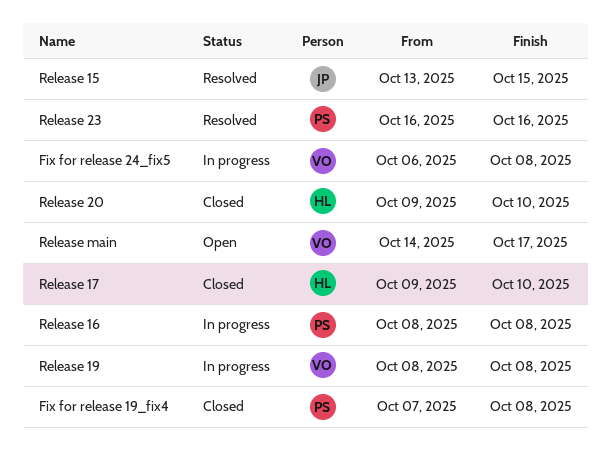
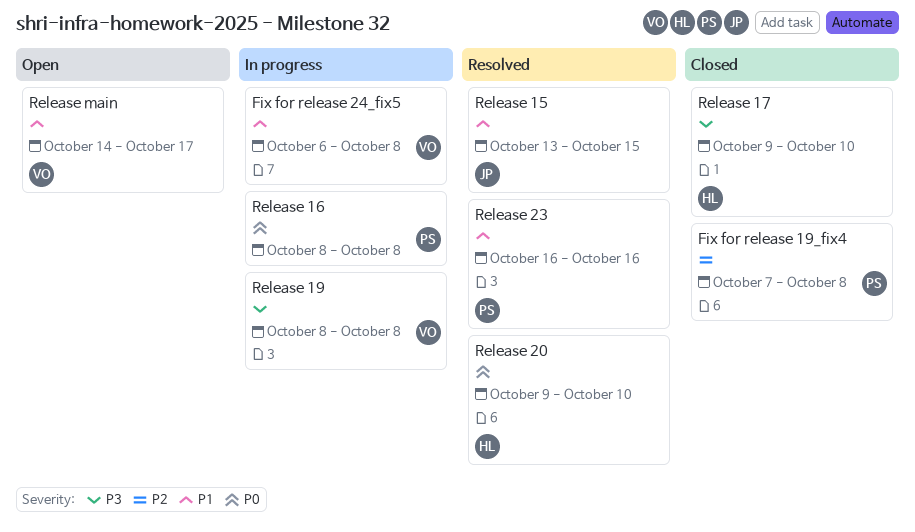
Release 20, status: Closed -> Resolved

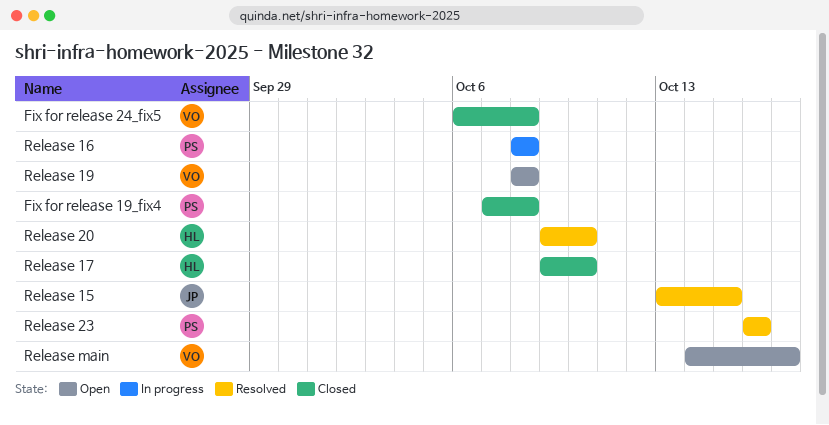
Fix for release 24_fix5, status: In progress -> Closed
Release 19, status: In progress -> Open

